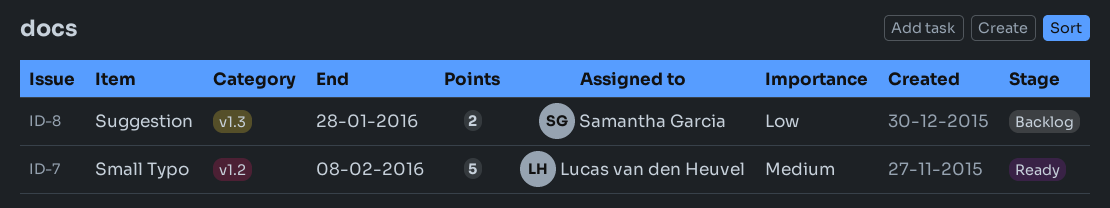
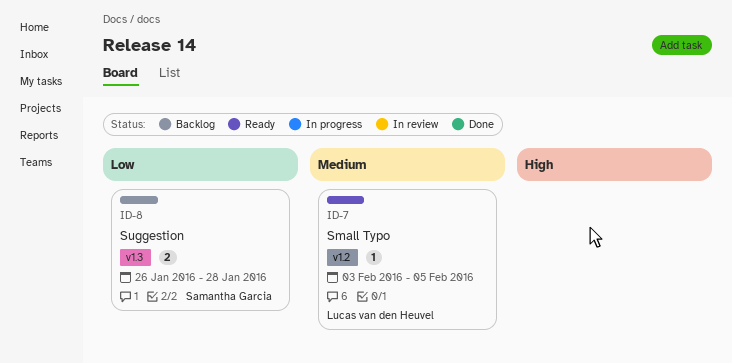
ID-7, estimate: 5 -> 1
ID-7, due: Feb 8 -> Feb 5

